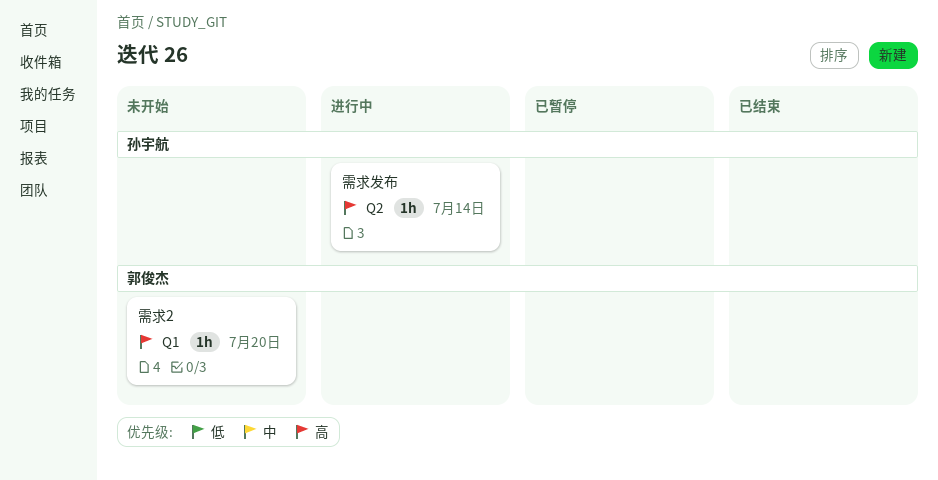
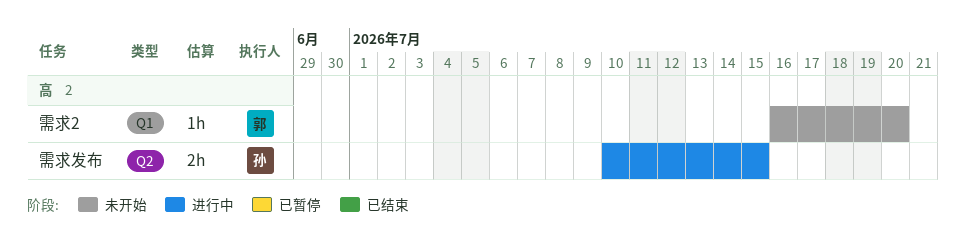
需求发布, estimate: 1h -> 2h
需求发布, due: Jul 14 -> Jul 15

